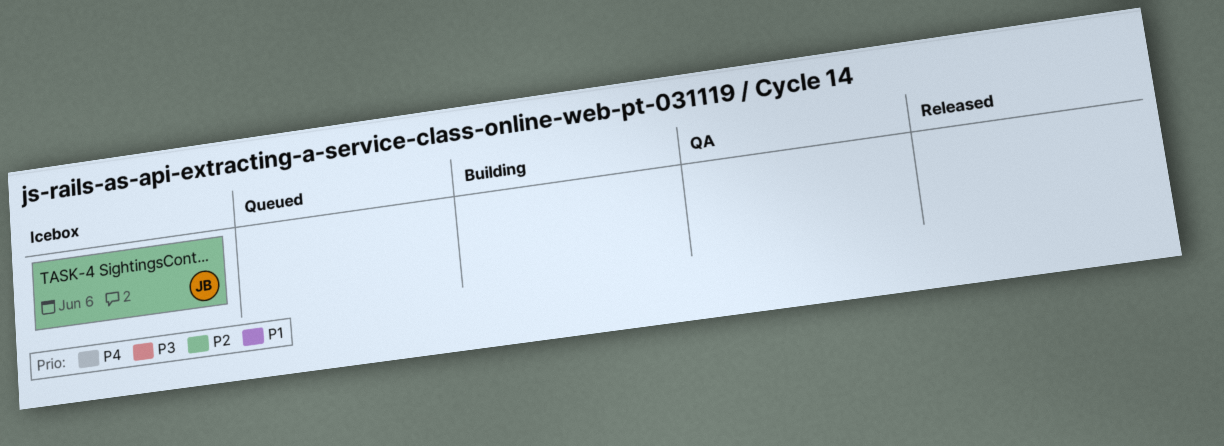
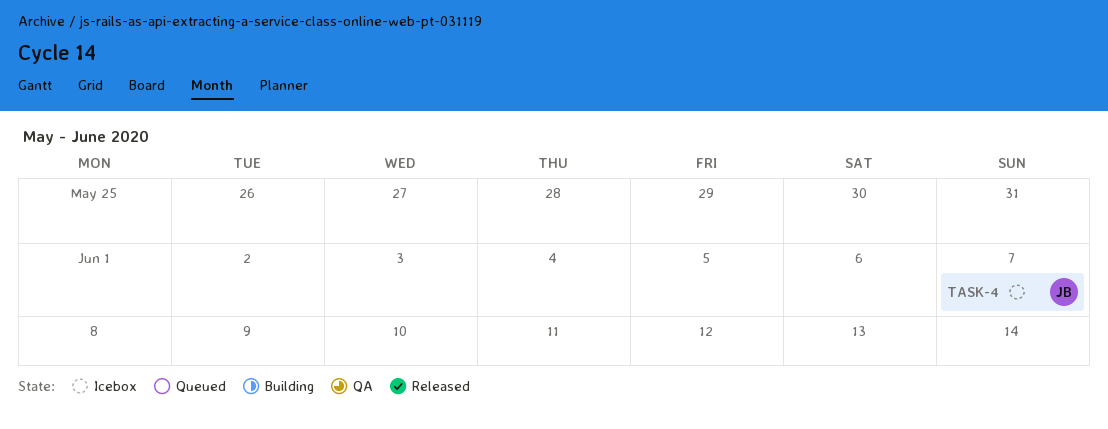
TASK-4, due: Jun 6 -> Jun 7

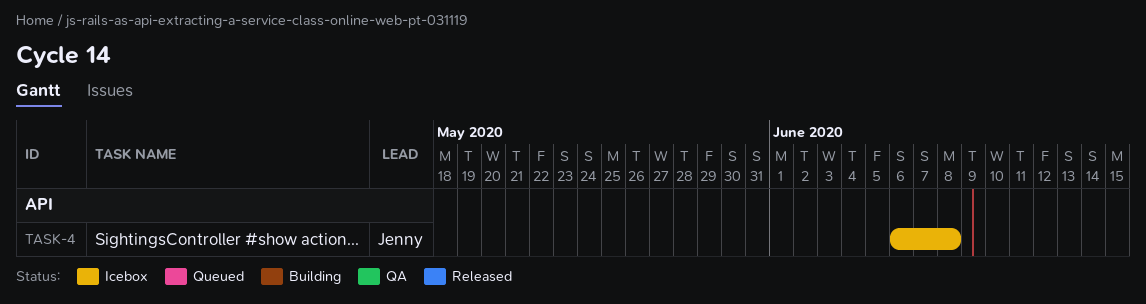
TASK-4, due: Jun 7 -> Jun 8

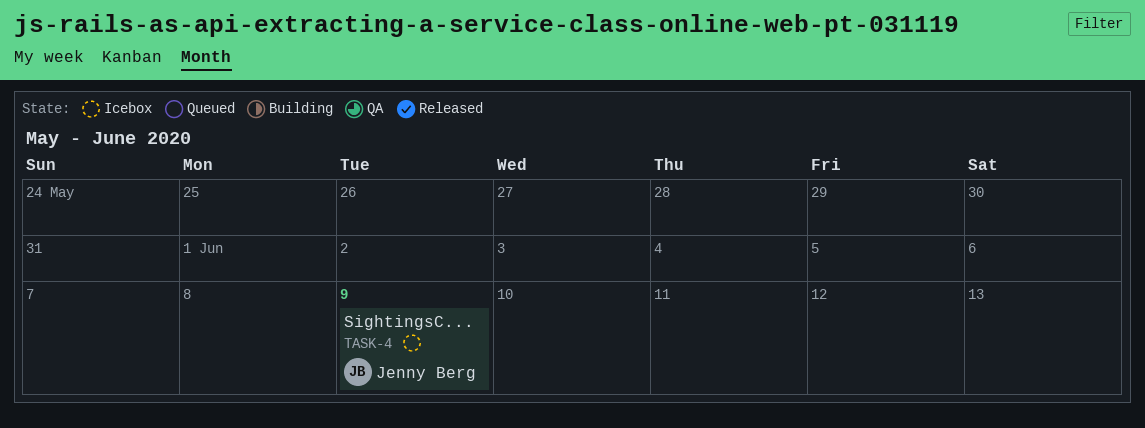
TASK-4, due: Jun 8 -> Jun 9

